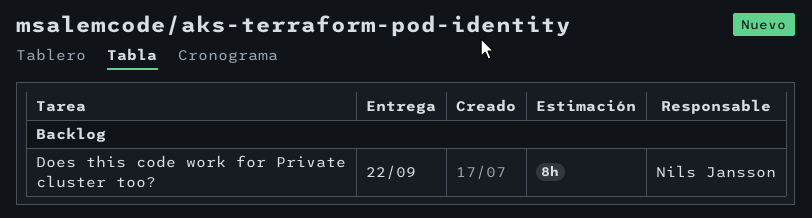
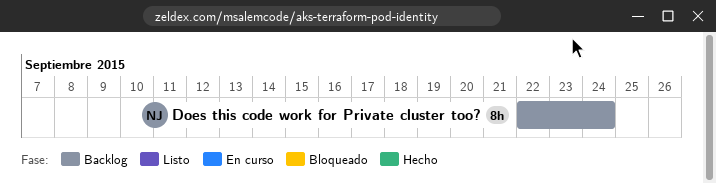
Does this code work for Private cluster too?, due: Sep 22 -> Sep 24

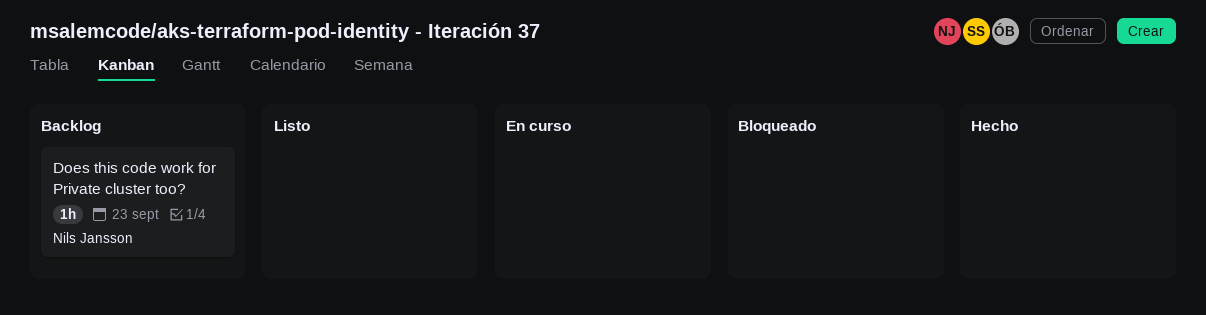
Does this code work for Private cluster too?, estimate: 8h -> 1h
Does this code work for Private cluster too?, due: Sep 24 -> Sep 23

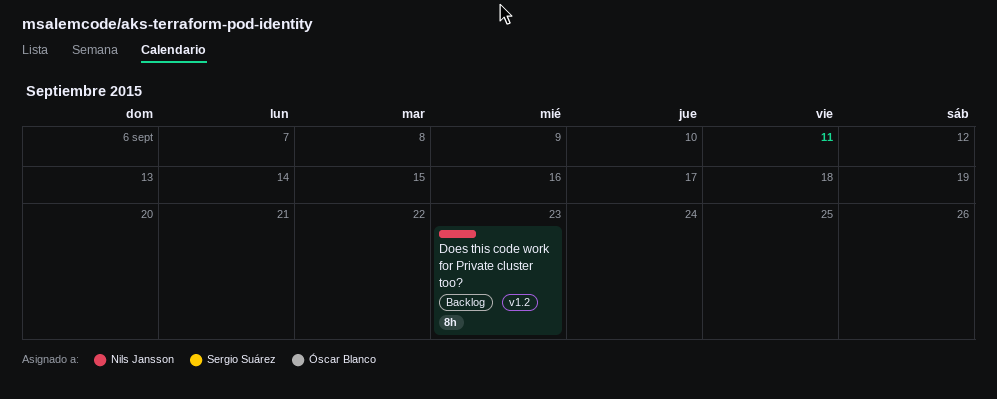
Does this code work for Private cluster too?, estimate: 1h -> 8h

